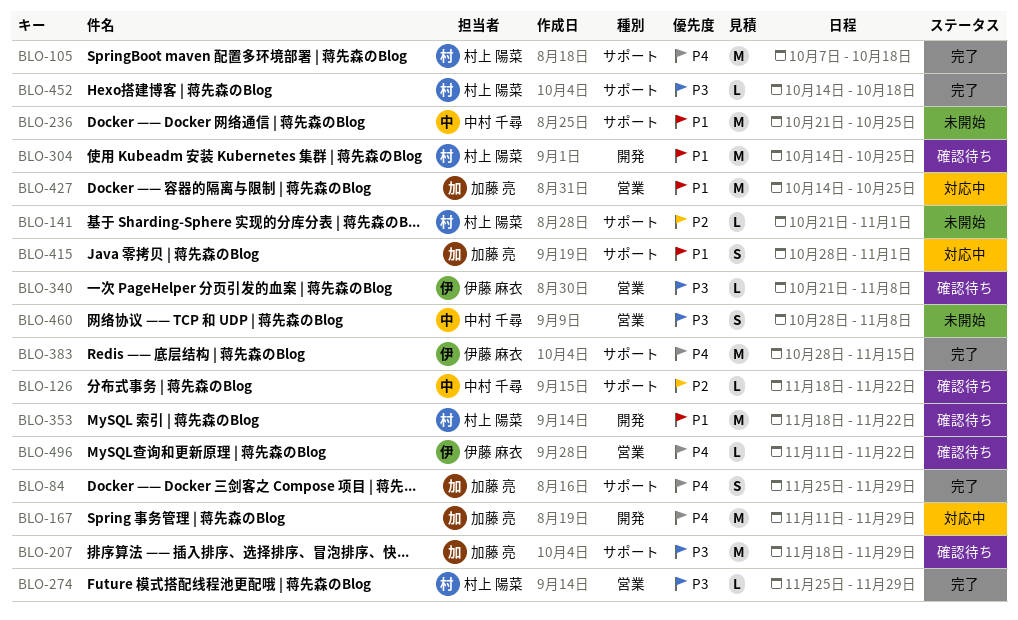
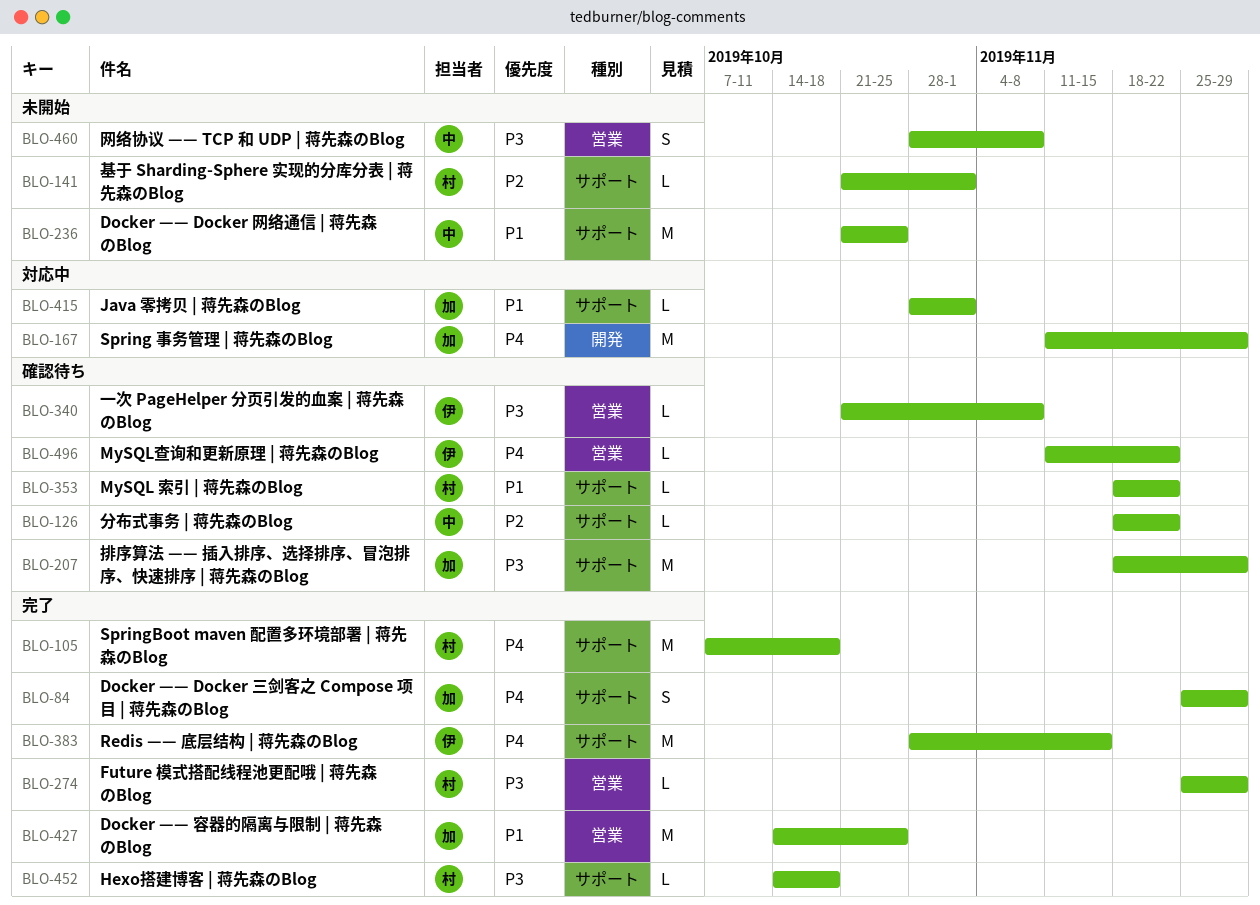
BLO-304: present -> none
BLO-353, label: 開発 -> サポート
BLO-353, estimate: M -> L
BLO-415, estimate: S -> L
BLO-427, status: 対応中 -> 完了

